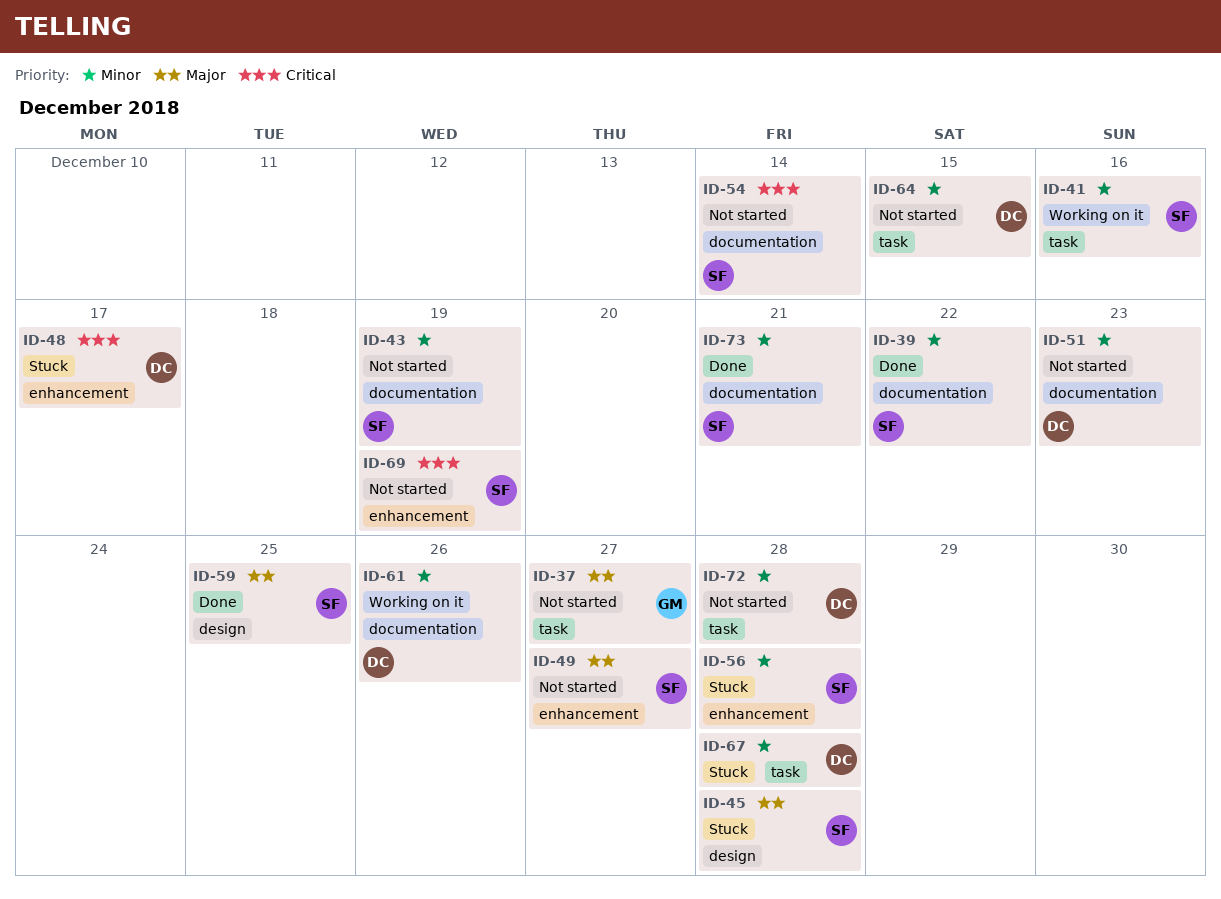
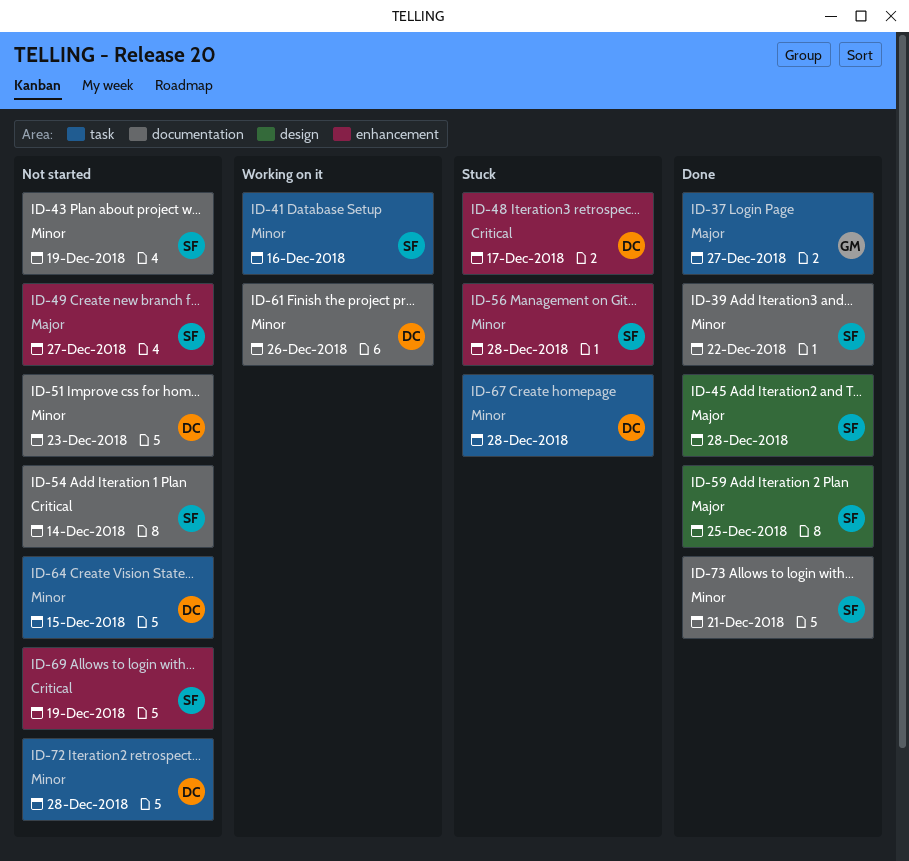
ID-37, status: Not started -> Done
ID-45, status: Stuck -> Done

